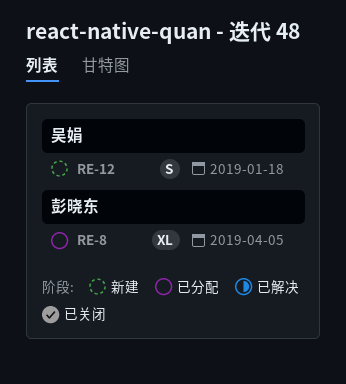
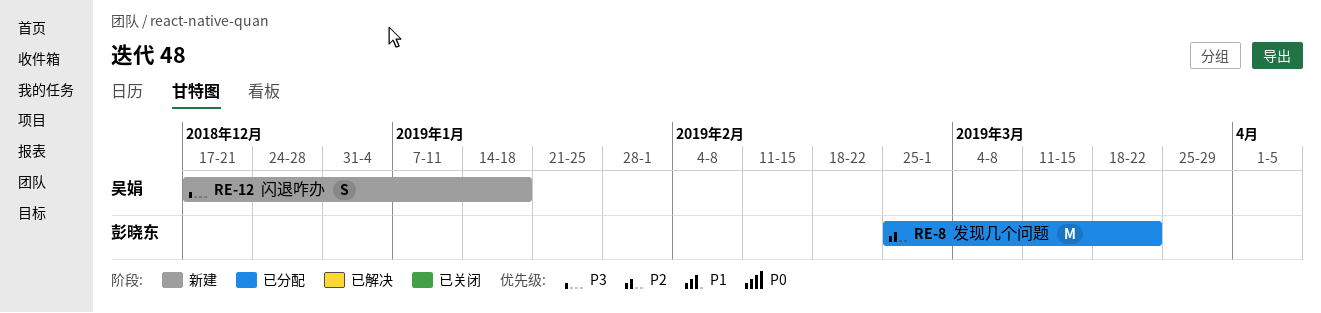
RE-8, estimate: XL -> M
RE-8, due: Apr 5 -> Mar 22

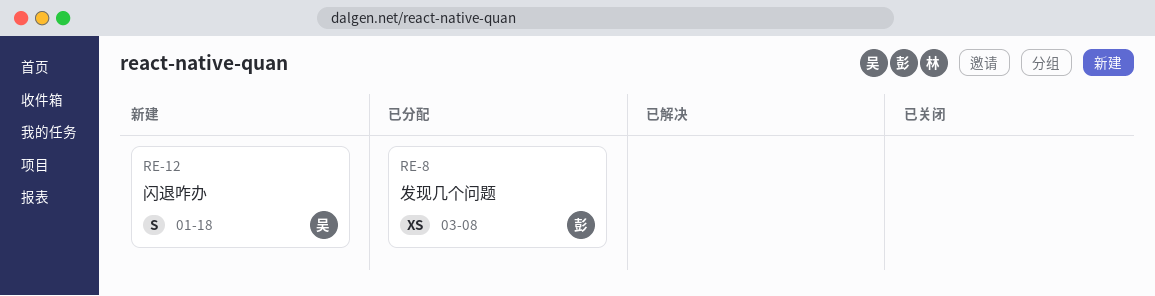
RE-8, estimate: M -> XS
RE-8, due: Mar 22 -> Mar 8

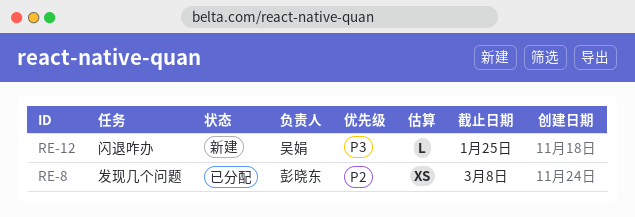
RE-12, estimate: S -> L
RE-12, due: Jan 18 -> Jan 25

